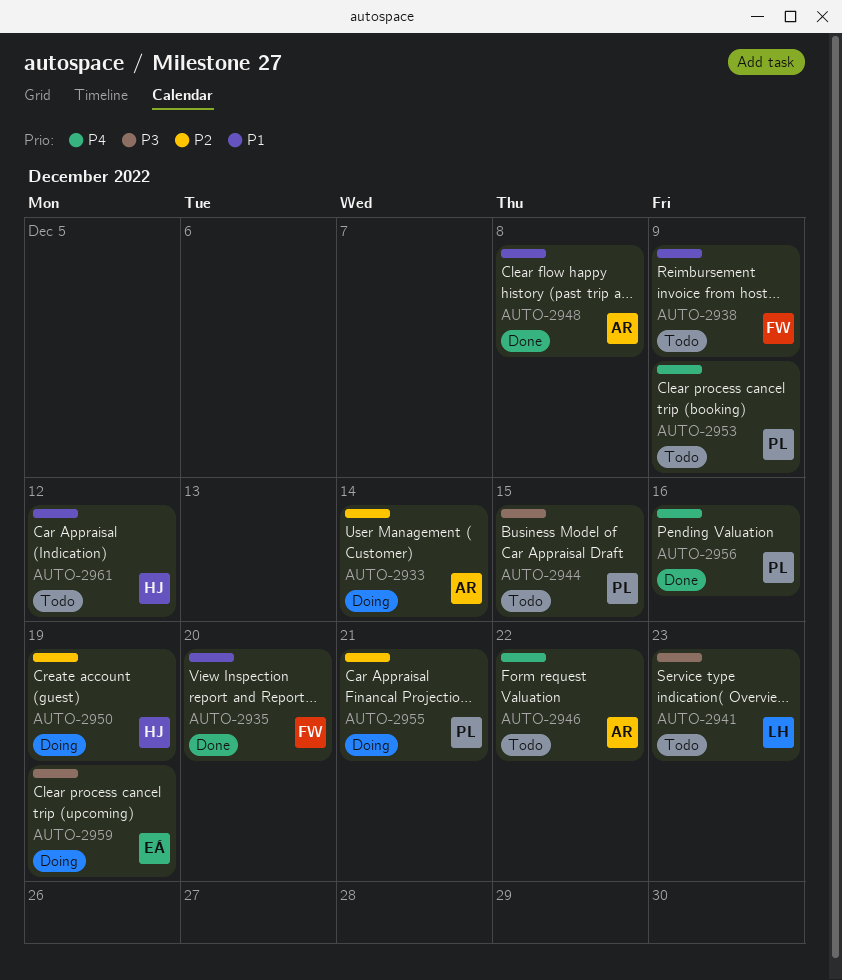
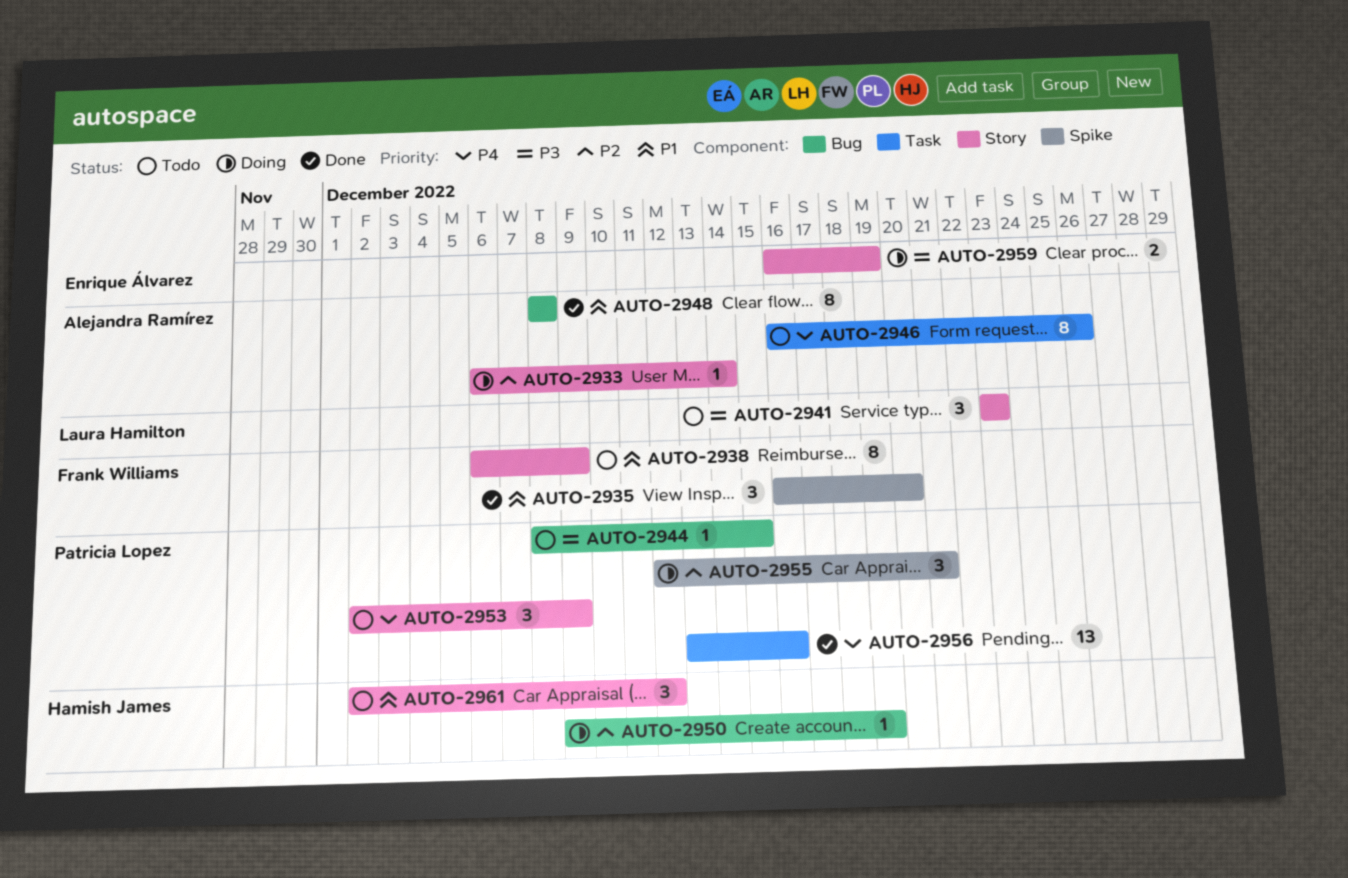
AUTO-2946, due: Dec 22 -> Dec 26

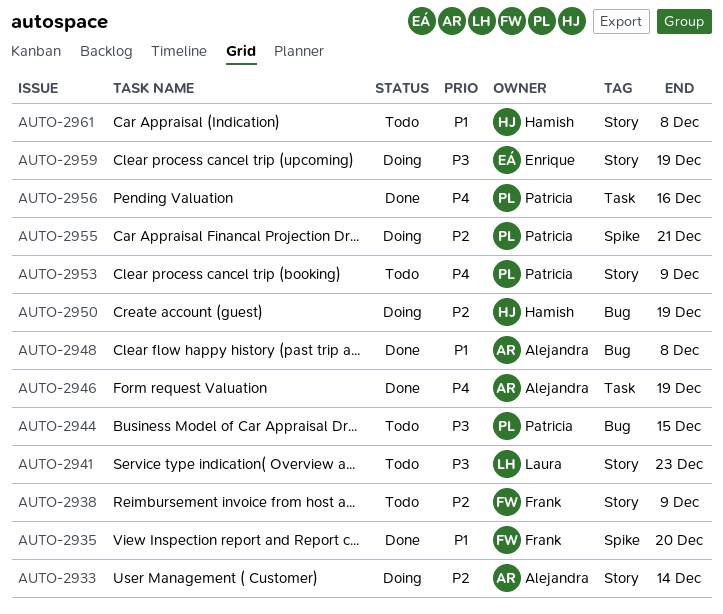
AUTO-2938, priority: P1 -> P2
AUTO-2946, status: Todo -> Done
AUTO-2946, due: Dec 26 -> Dec 19
AUTO-2961, due: Dec 12 -> Dec 8

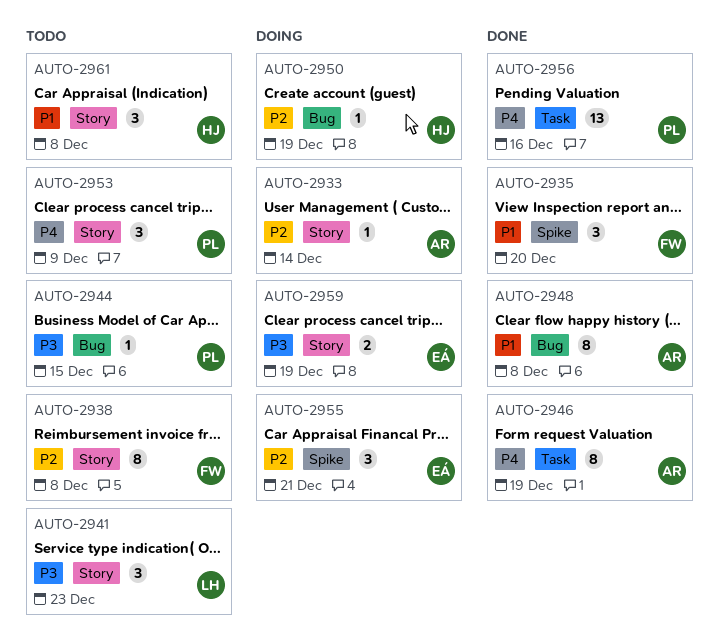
AUTO-2938, due: Dec 9 -> Dec 8
AUTO-2955, owner: Patricia -> Enrique

